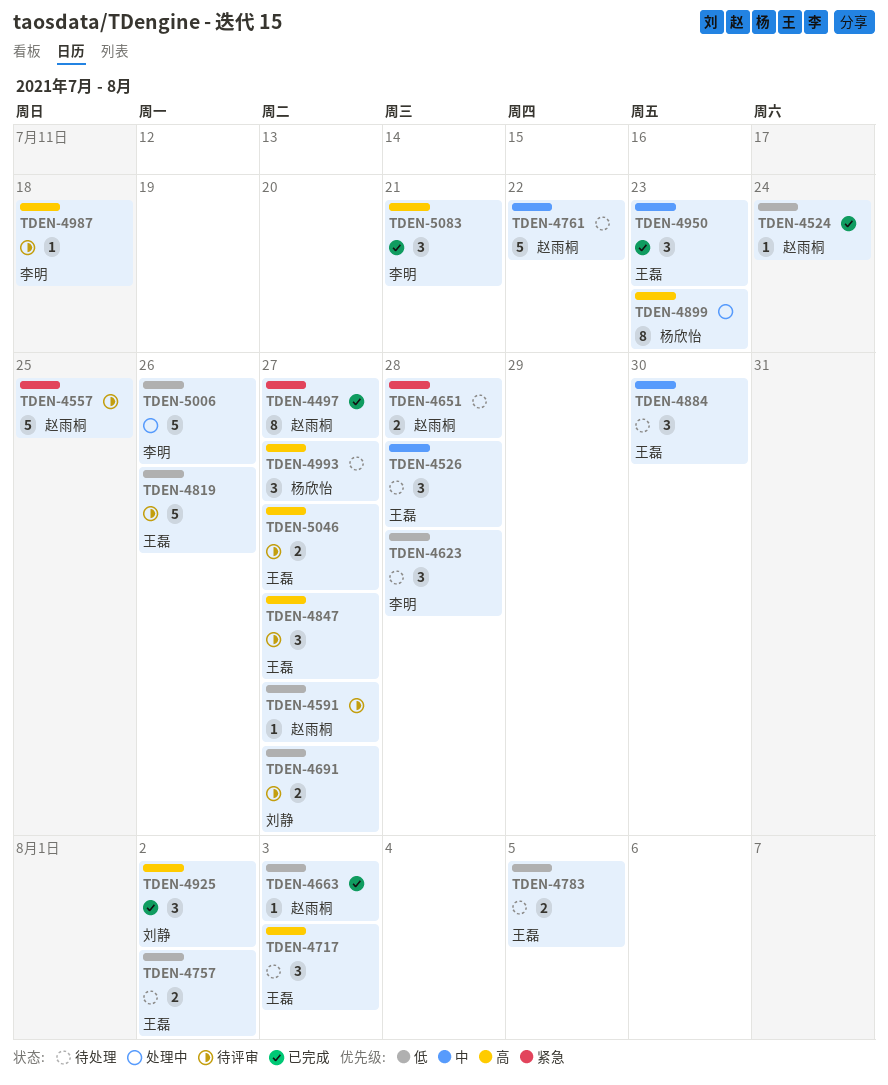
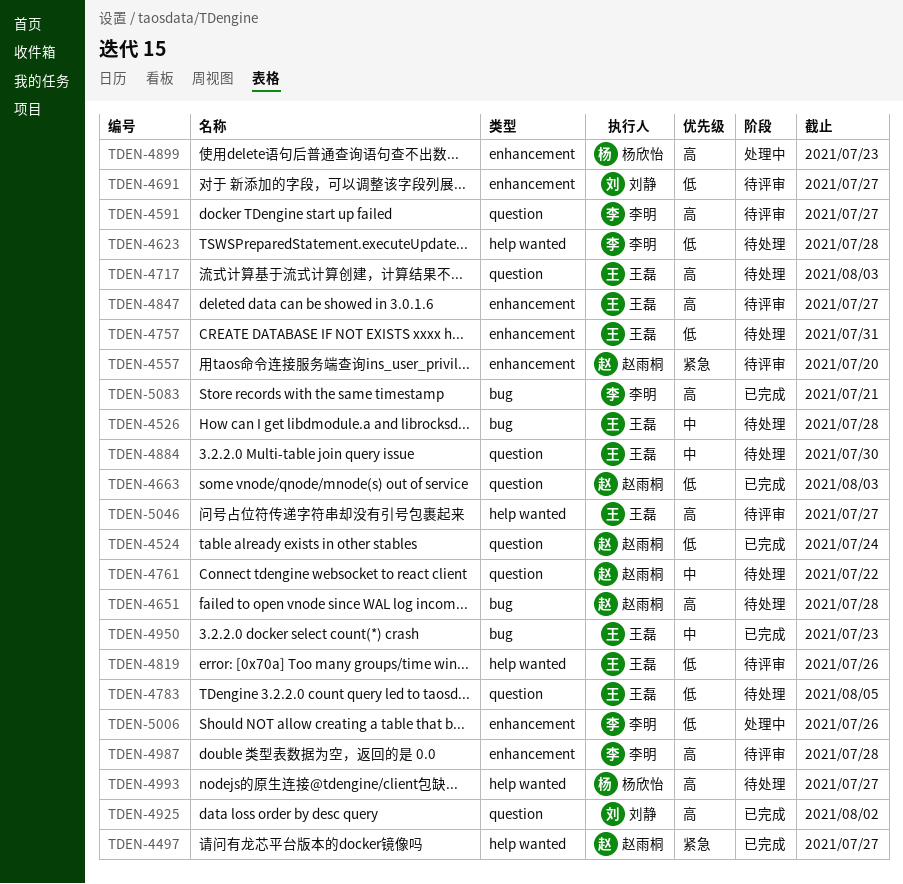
TDEN-4557, due: Jul 25 -> Jul 20
TDEN-4591, owner: 赵雨桐 -> 李明
TDEN-4591, priority: 低 -> 高
TDEN-4651, priority: 紧急 -> 高
TDEN-4757, due: Aug 2 -> Jul 31
TDEN-4987, due: Jul 18 -> Jul 28

